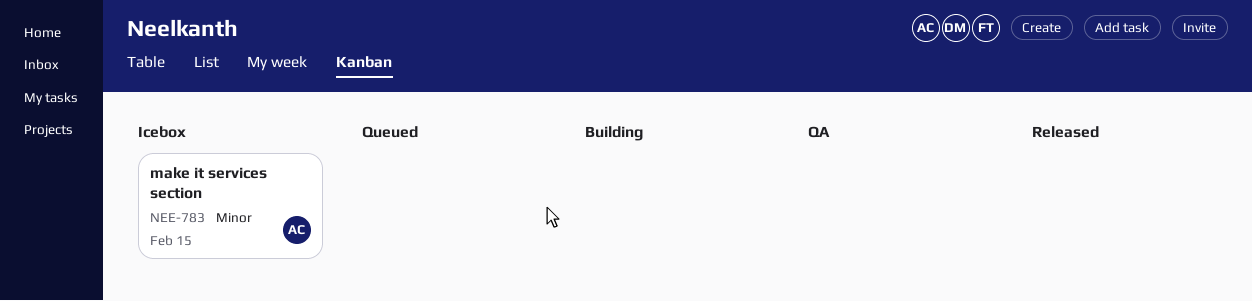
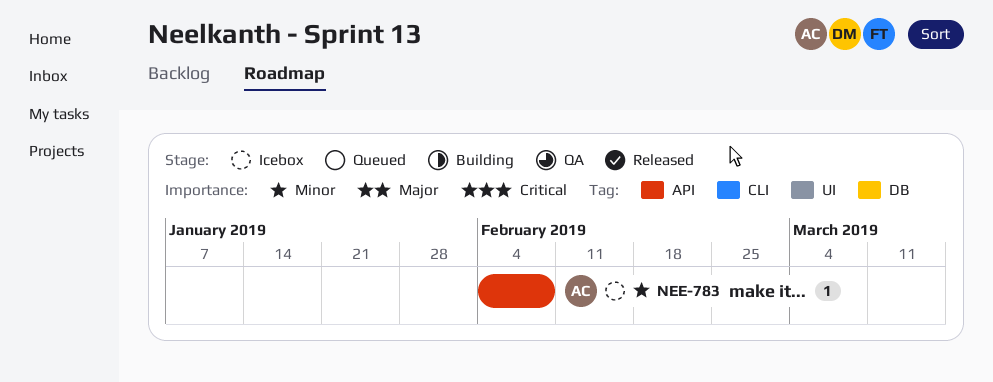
NEE-783, due: Feb 15 -> Feb 8

